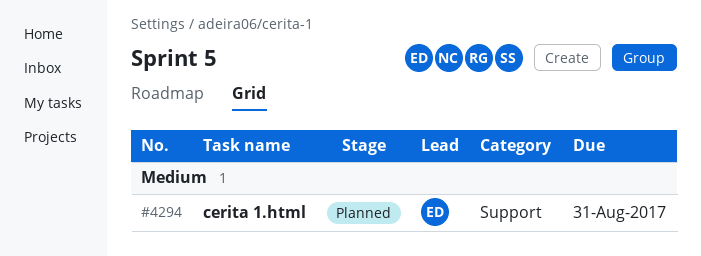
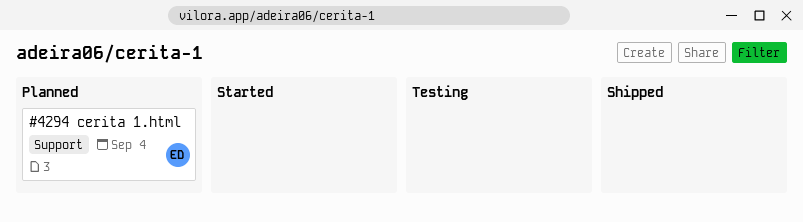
#4294, due: Aug 31 -> Sep 4

